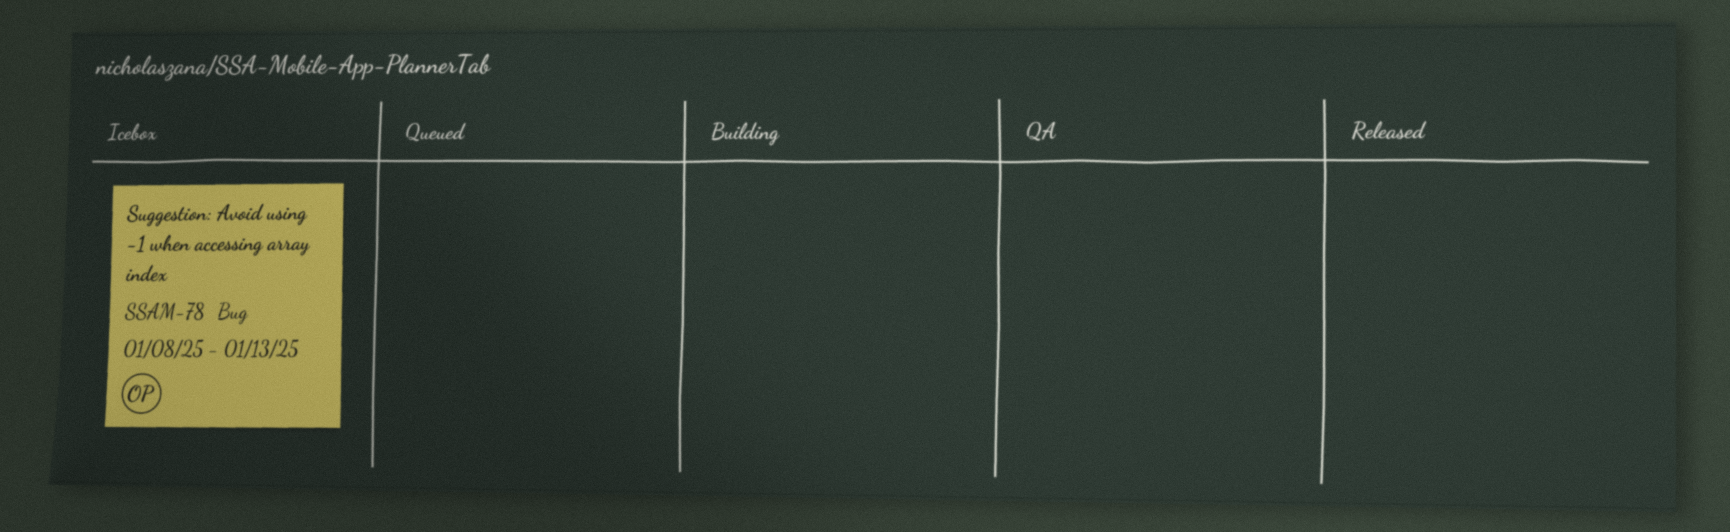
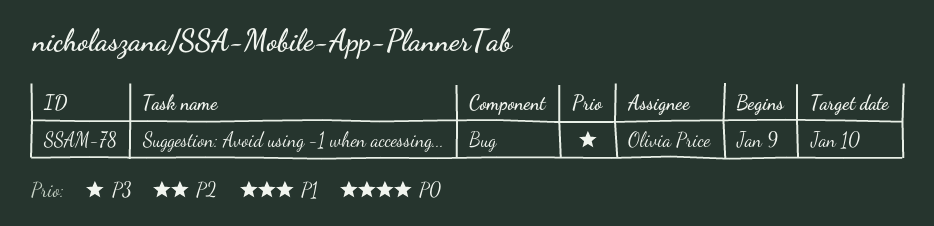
SSAM-78, start: Jan 8 -> Jan 9
SSAM-78, due: Jan 13 -> Jan 10

